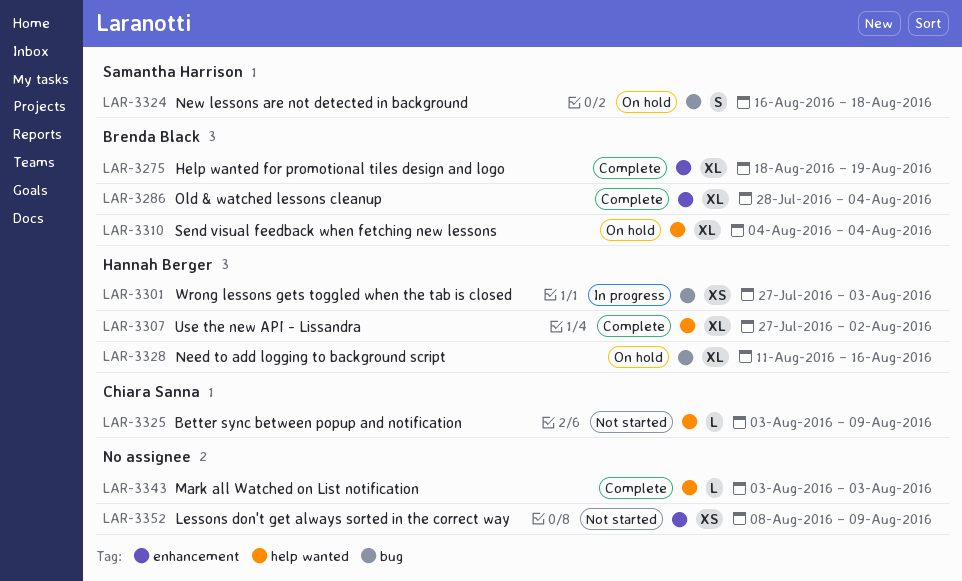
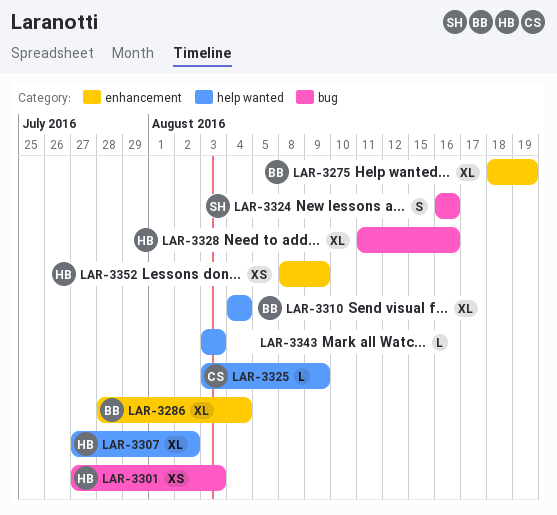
LAR-3324, due: Aug 18 -> Aug 16
LAR-3352, owner: none -> Hannah Berger

